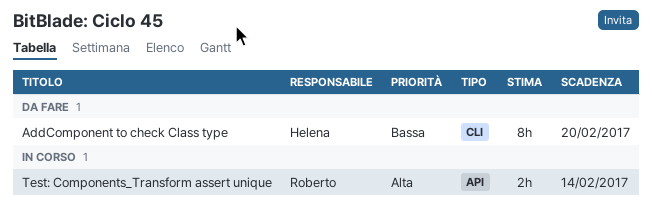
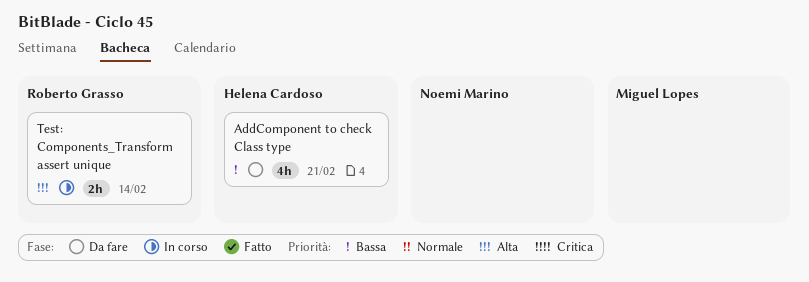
AddComponent to check Class type, estimate: 8h -> 4h
AddComponent to check Class type, due: Feb 20 -> Feb 21

